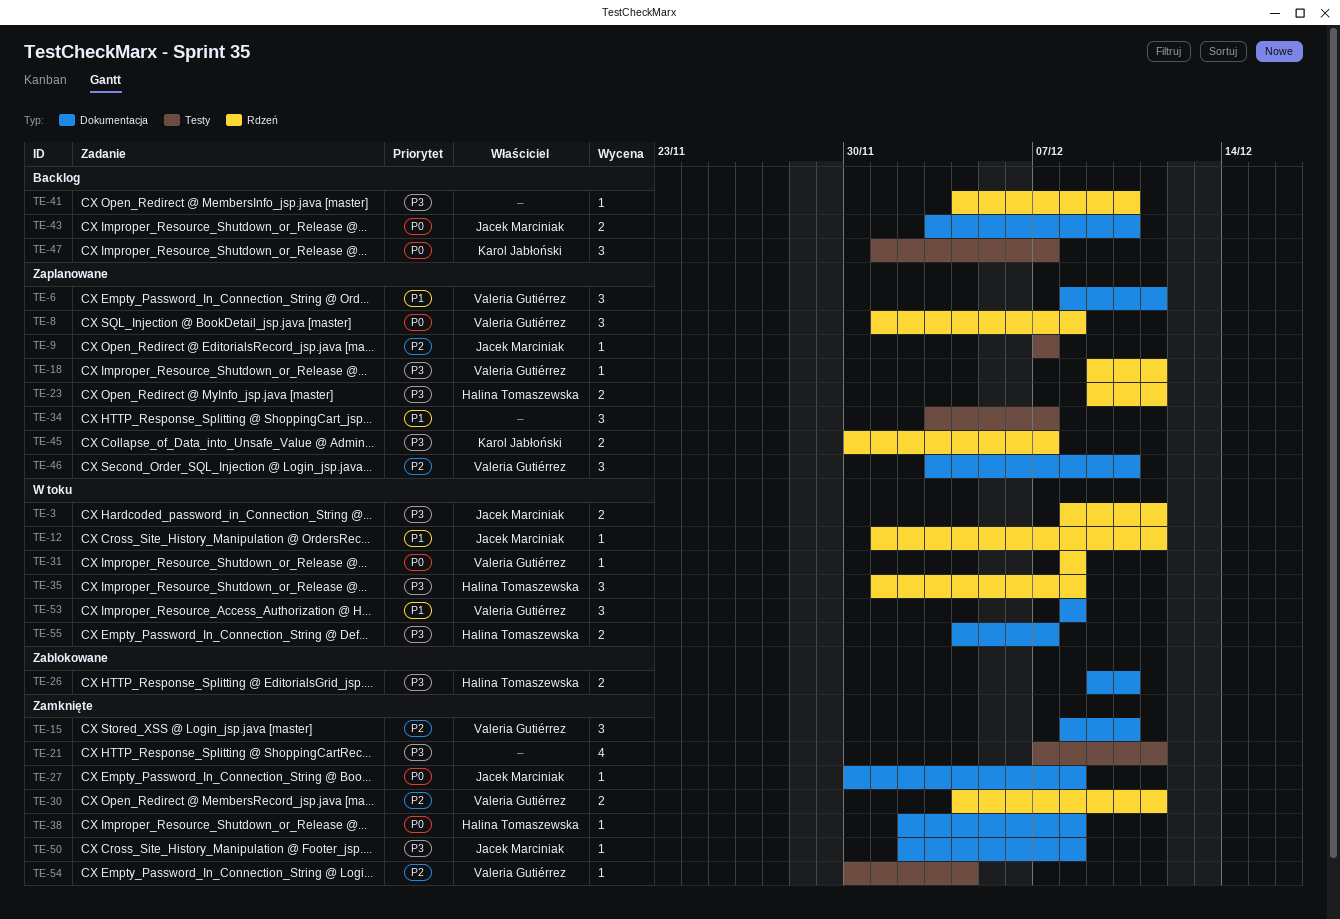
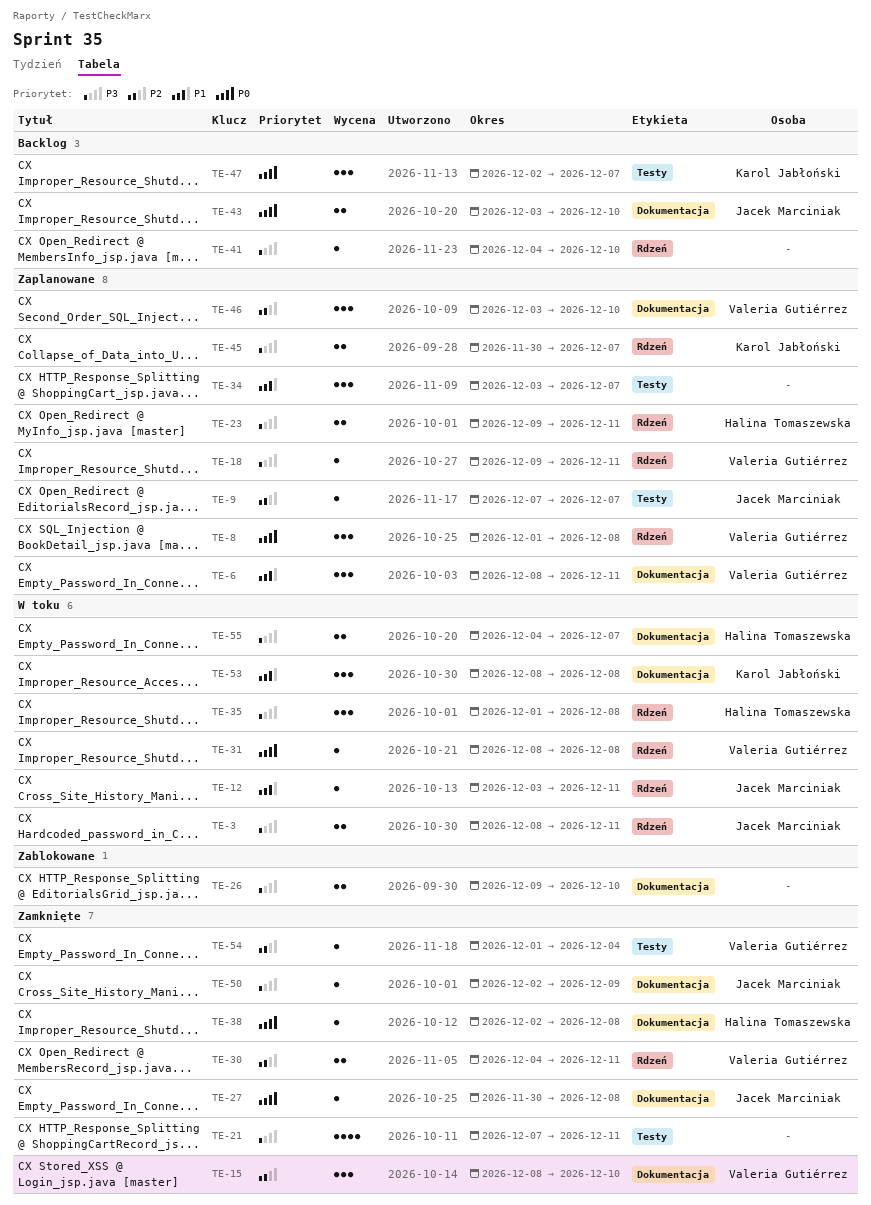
TE-12, start: Dec 1 -> Dec 3
TE-26, owner: Halina Tomaszewska -> none
TE-47, start: Dec 1 -> Dec 2
TE-50, due: Dec 8 -> Dec 9
TE-53, owner: Valeria Gutiérrez -> Karol Jabłoński
TE-54, start: Nov 30 -> Dec 1

